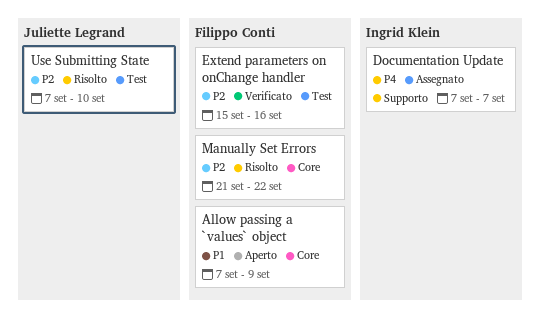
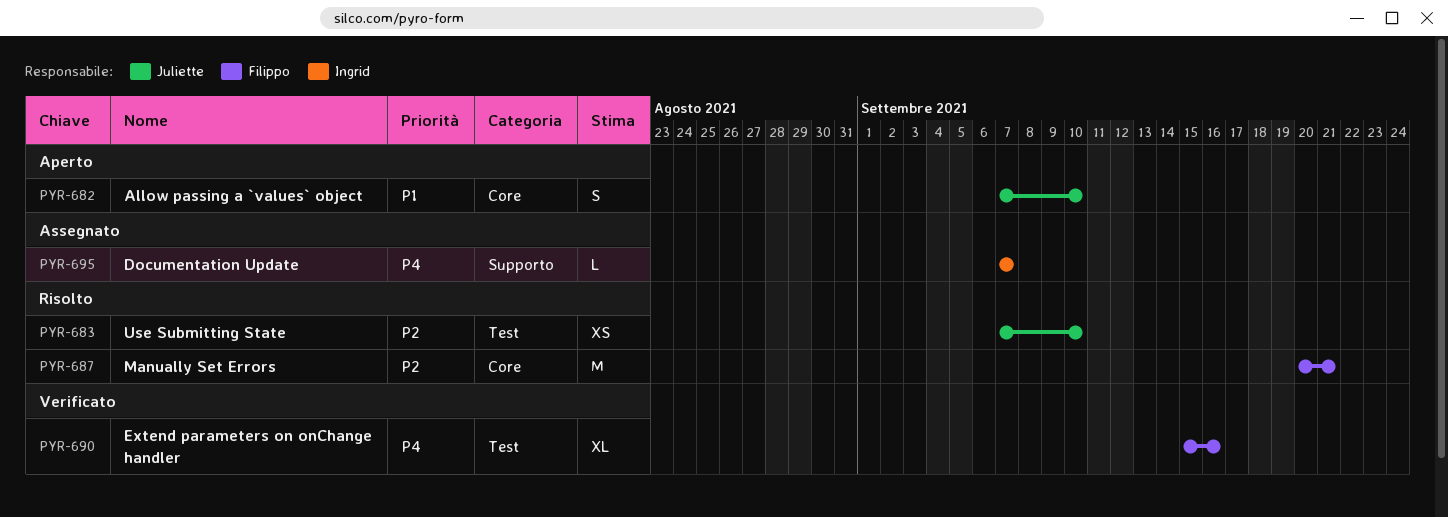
Allow passing a `values` object, owner: Filippo Conti -> Juliette Legrand
Allow passing a `values` object, due: Sep 9 -> Sep 10
Extend parameters on onChange handler, priority: P2 -> P4
Manually Set Errors, start: Sep 21 -> Sep 20
Manually Set Errors, due: Sep 22 -> Sep 21

